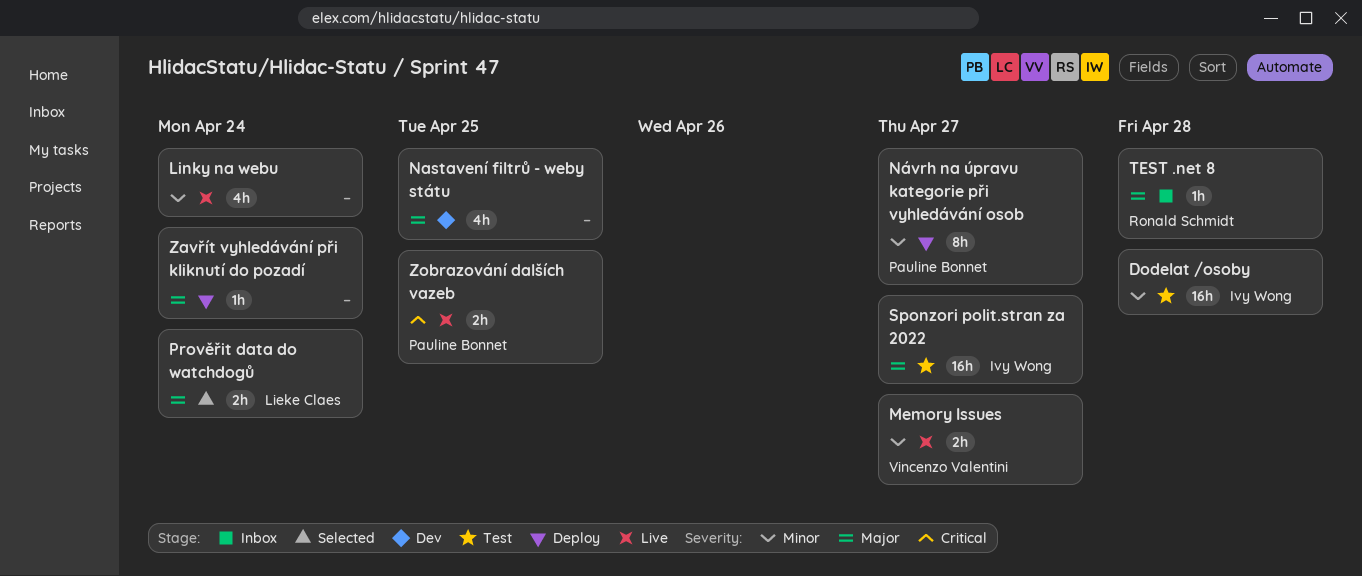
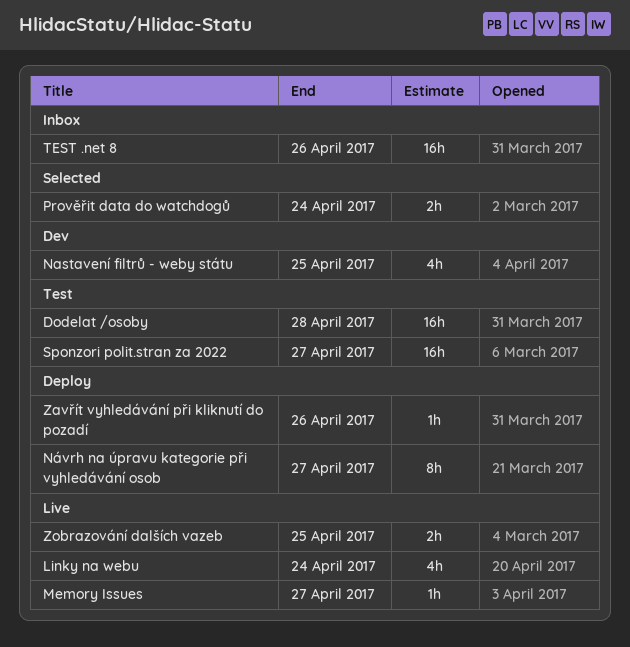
Memory Issues, estimate: 2h -> 1h
TEST .net 8, estimate: 1h -> 16h
TEST .net 8, due: Apr 28 -> Apr 26
Zavřít vyhledávání při kliknutí do pozadí, due: Apr 24 -> Apr 26

